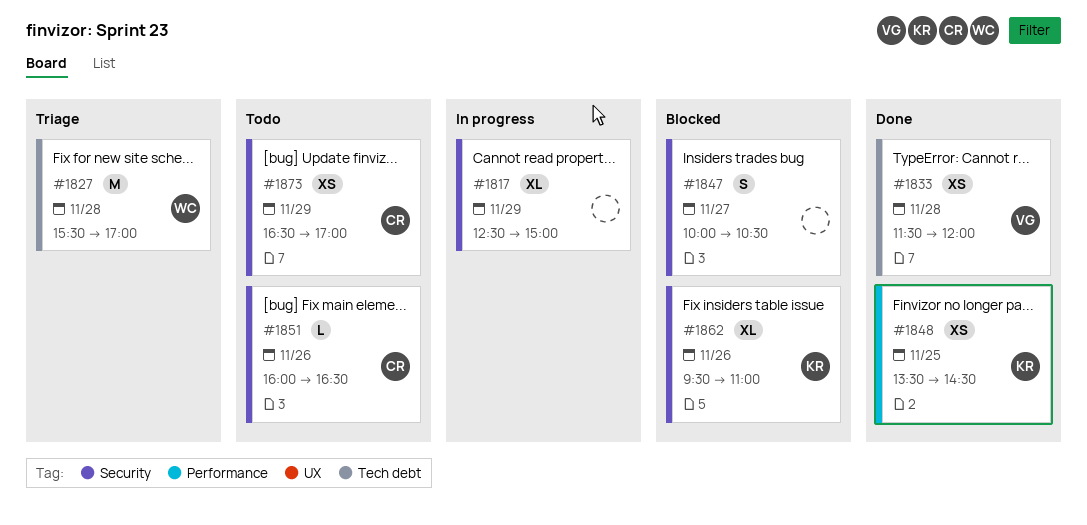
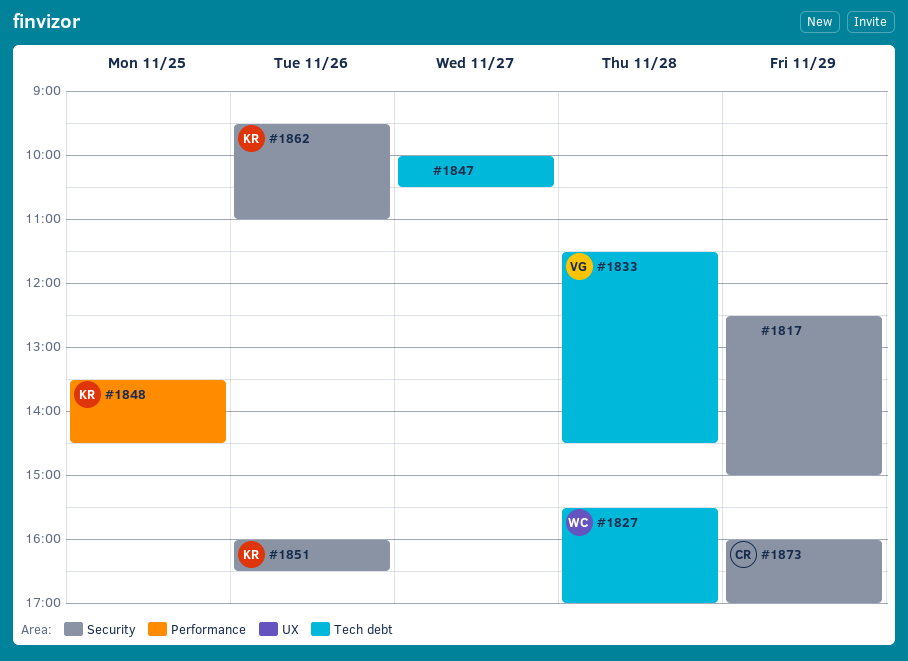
#1833, ends: 12:00 -> 14:30
#1847, label: Security -> Tech debt
#1851, owner: CR -> KR
#1873, begins: 16:30 -> 16:00

